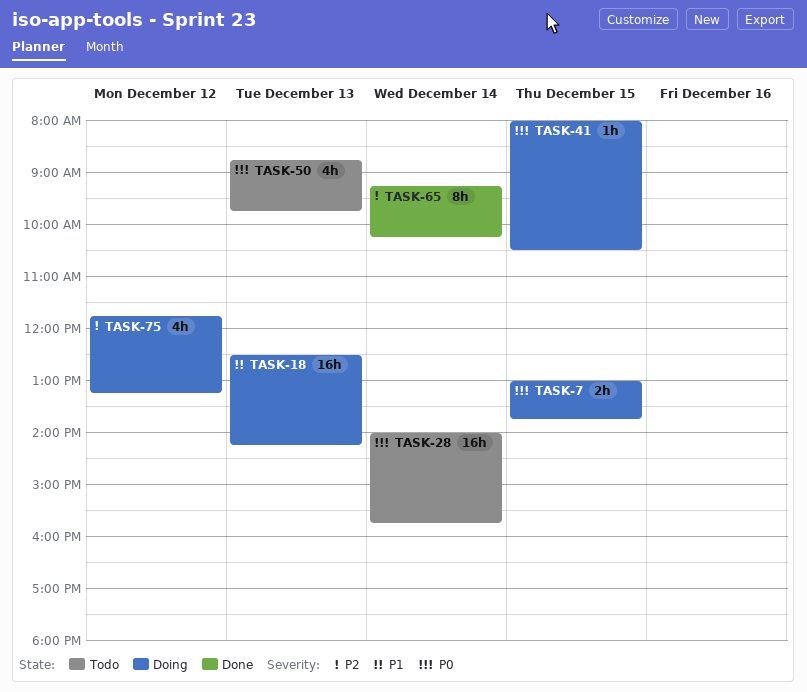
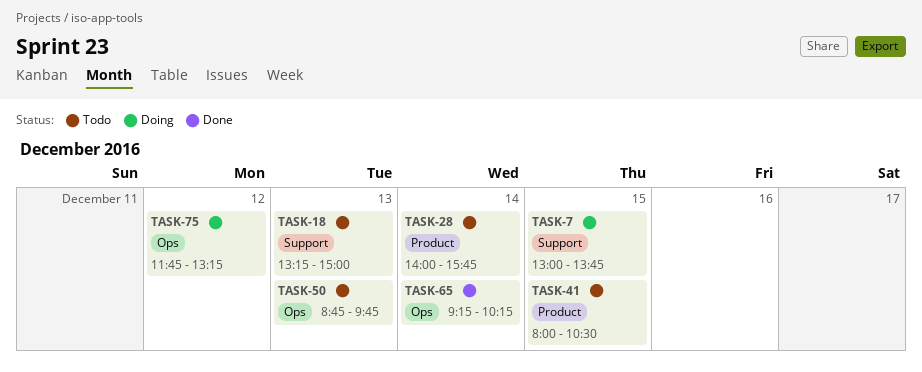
TASK-18, status: Doing -> Todo
TASK-18, begins: 12:30 -> 13:15
TASK-18, ends: 14:15 -> 15:00
TASK-41, status: Doing -> Todo

